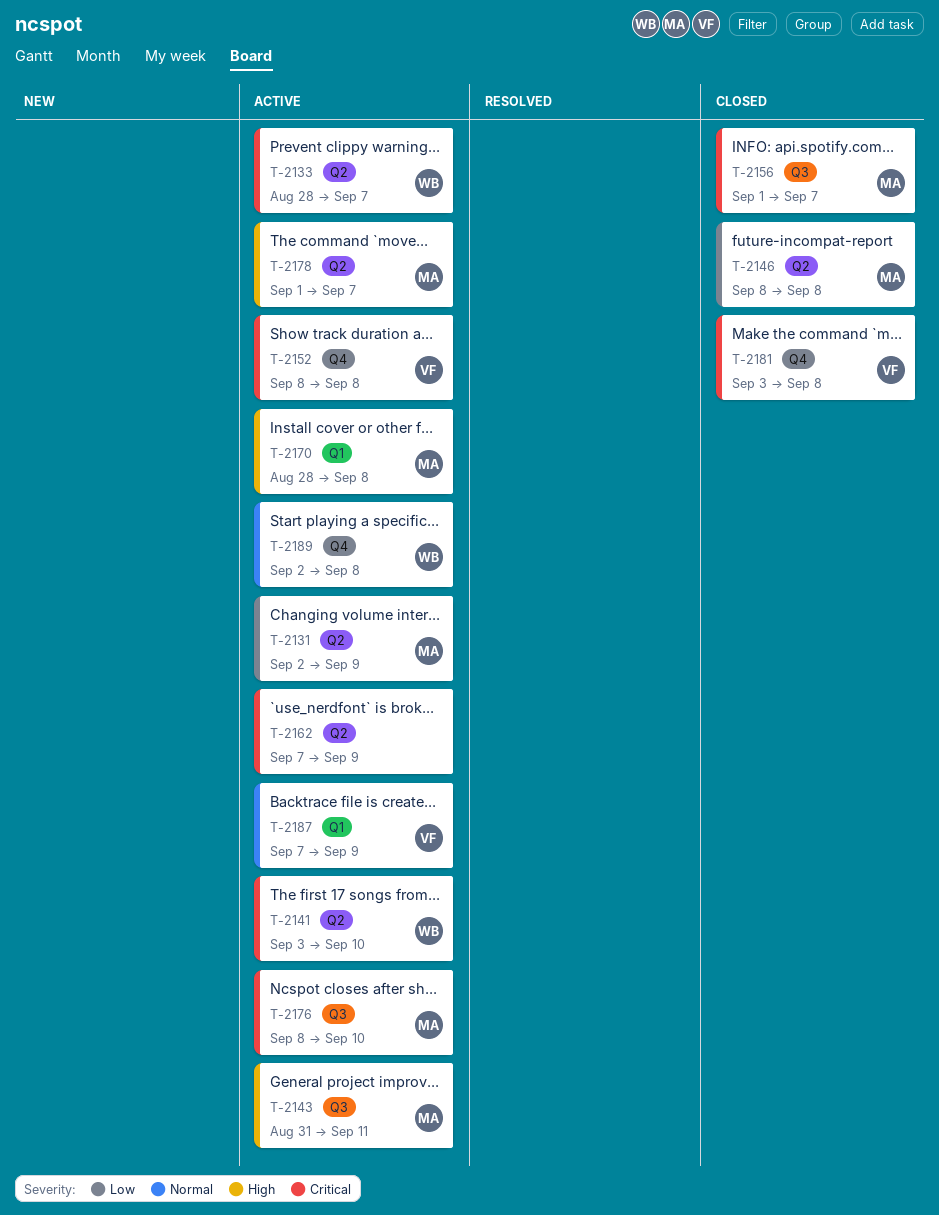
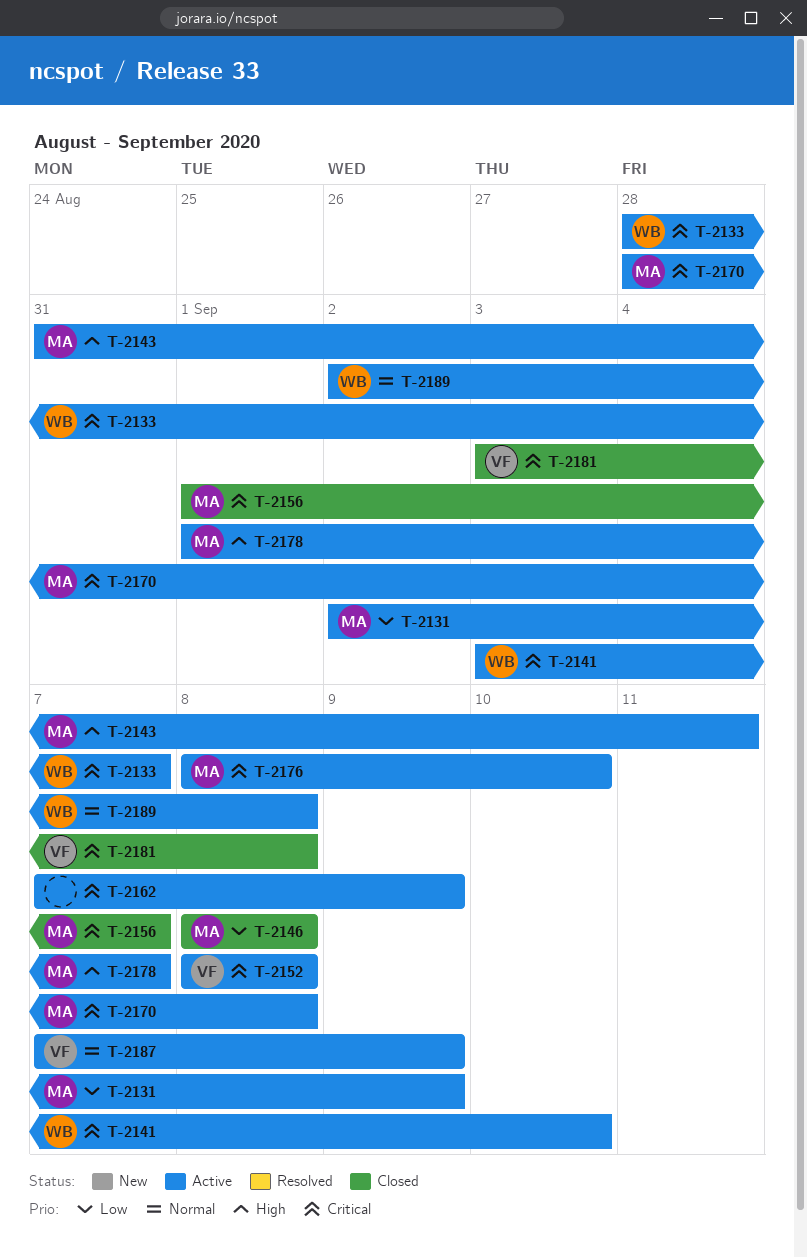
T-2170, priority: High -> Critical

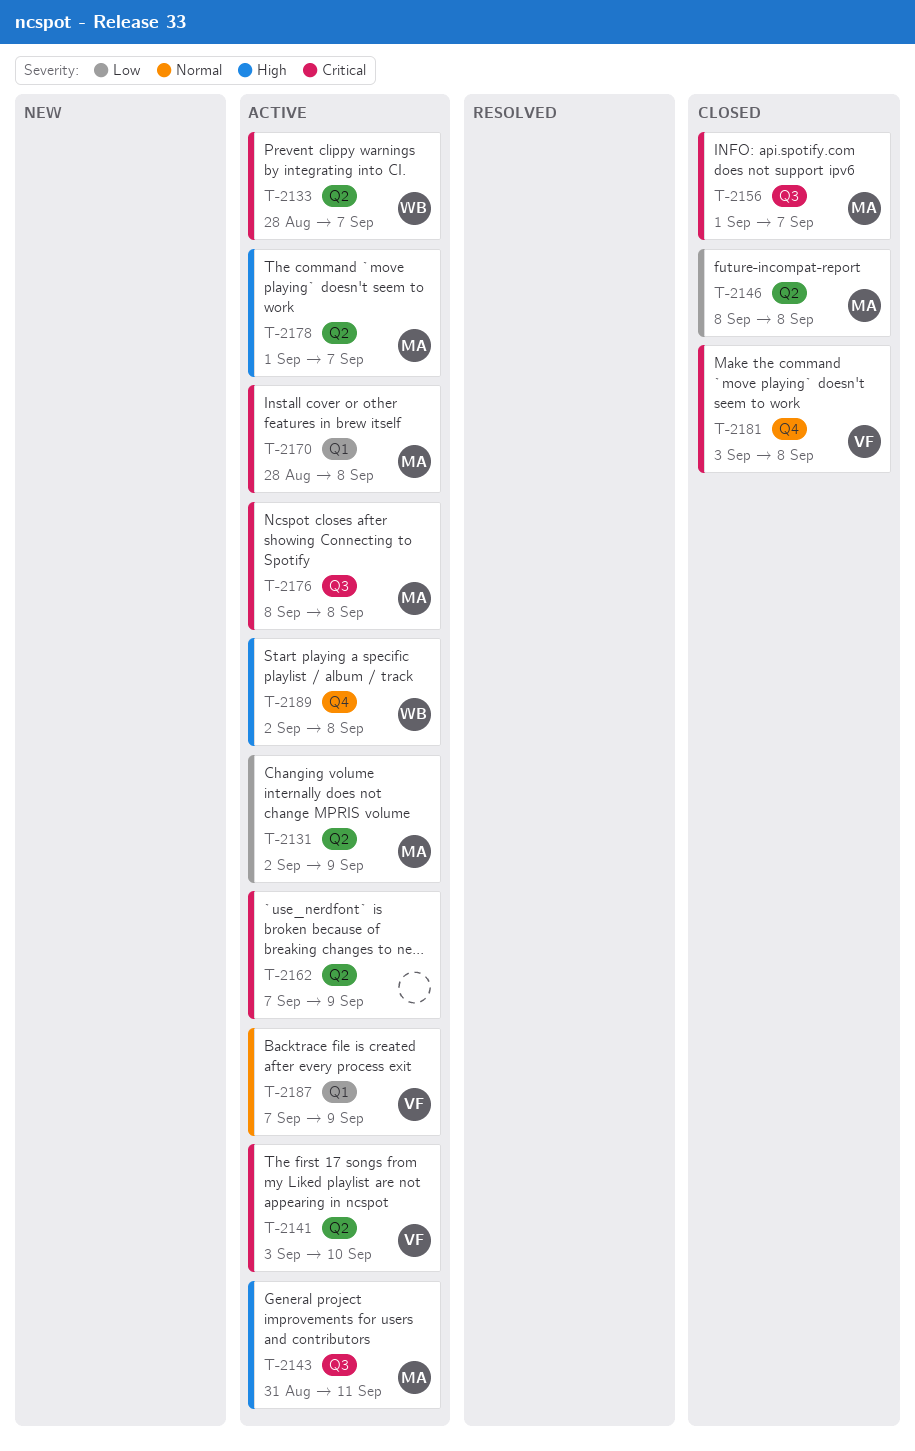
T-2141, owner: WB -> VF
T-2152: present -> none
T-2176, due: Sep 10 -> Sep 8
T-2189, priority: Normal -> High

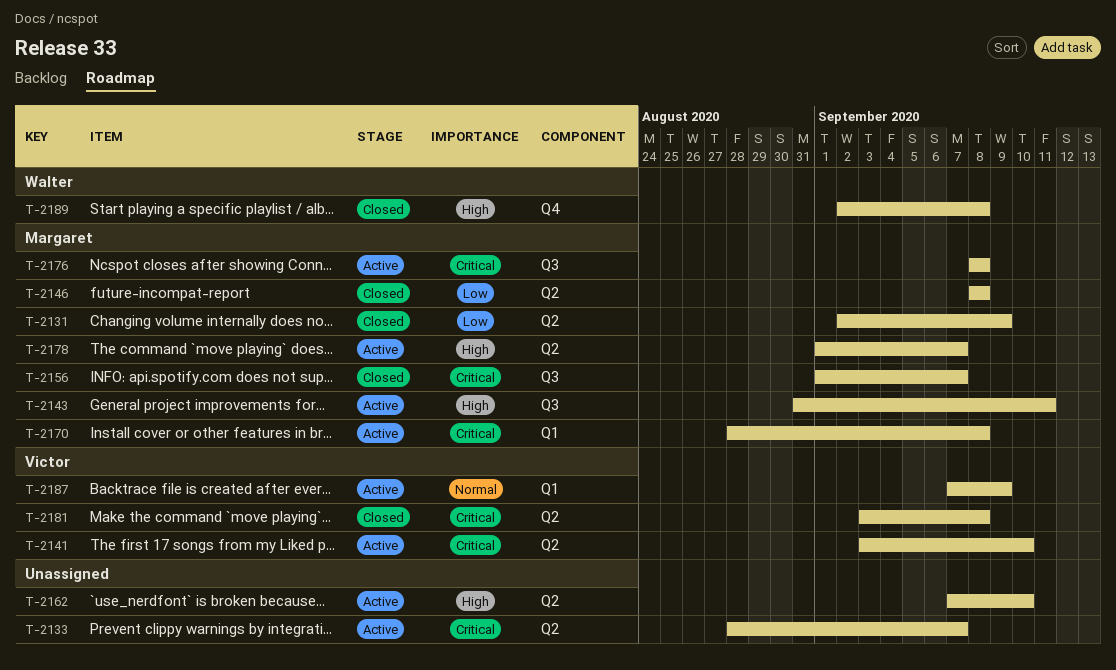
T-2131, status: Active -> Closed
T-2133, owner: Walter -> none
T-2162, priority: Critical -> High
T-2162, due: Sep 9 -> Sep 10
T-2181, label: Q4 -> Q2
T-2189, status: Active -> Closed

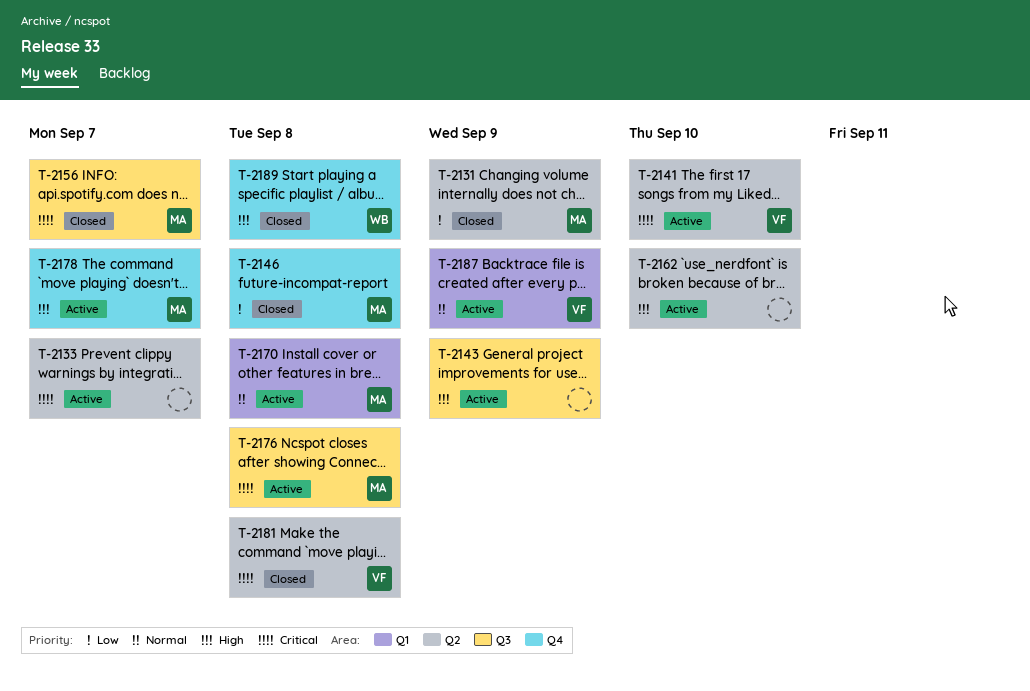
T-2143, owner: Margaret -> none
T-2143, due: Sep 11 -> Sep 9
T-2146, label: Q2 -> Q4
T-2170, priority: Critical -> Normal
T-2178, label: Q2 -> Q4

